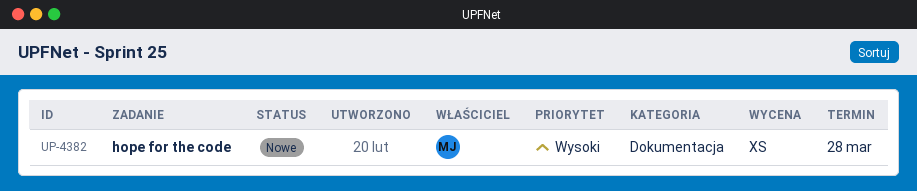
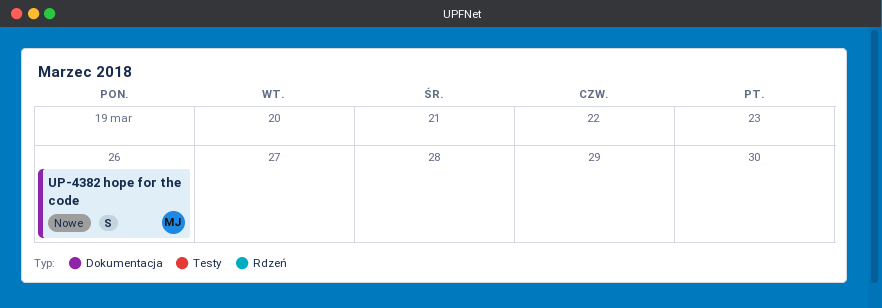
UP-4382, estimate: XS -> S
UP-4382, due: Mar 28 -> Mar 26

